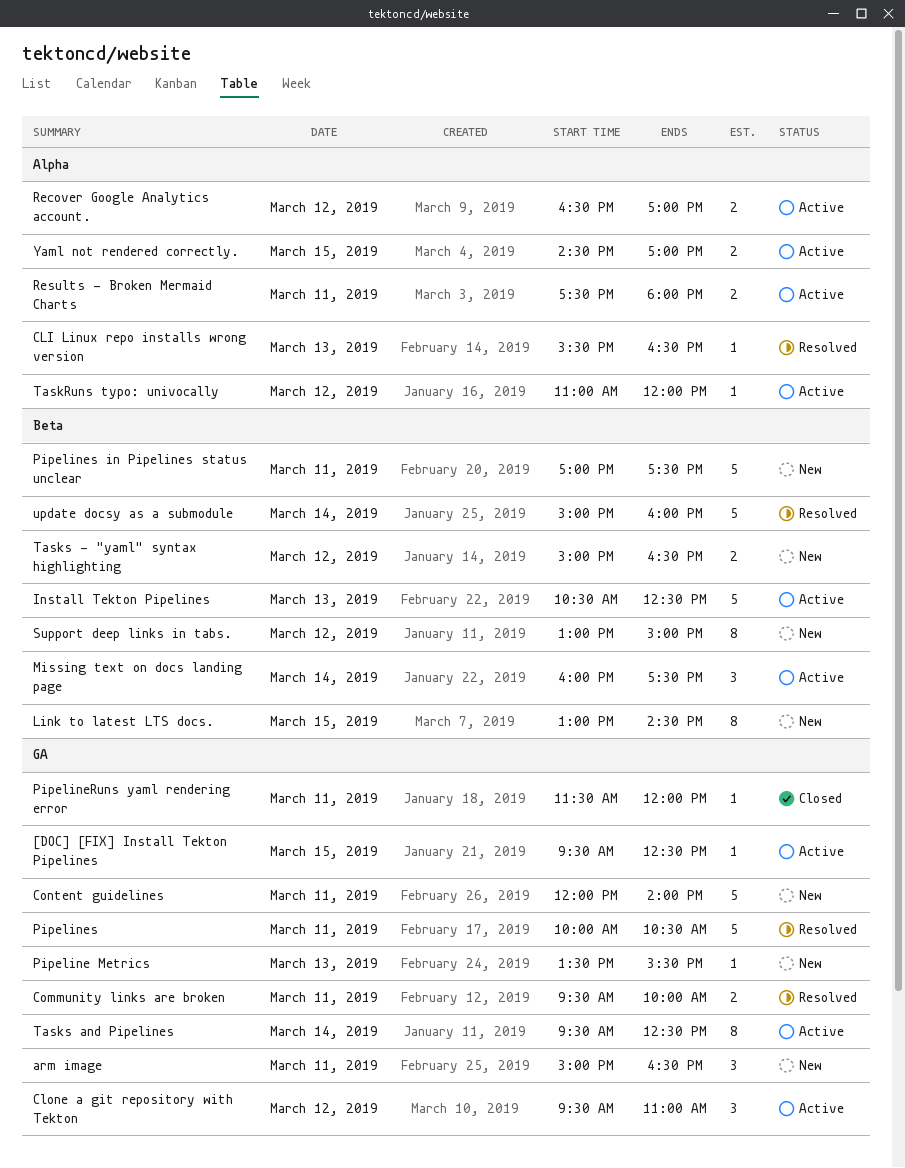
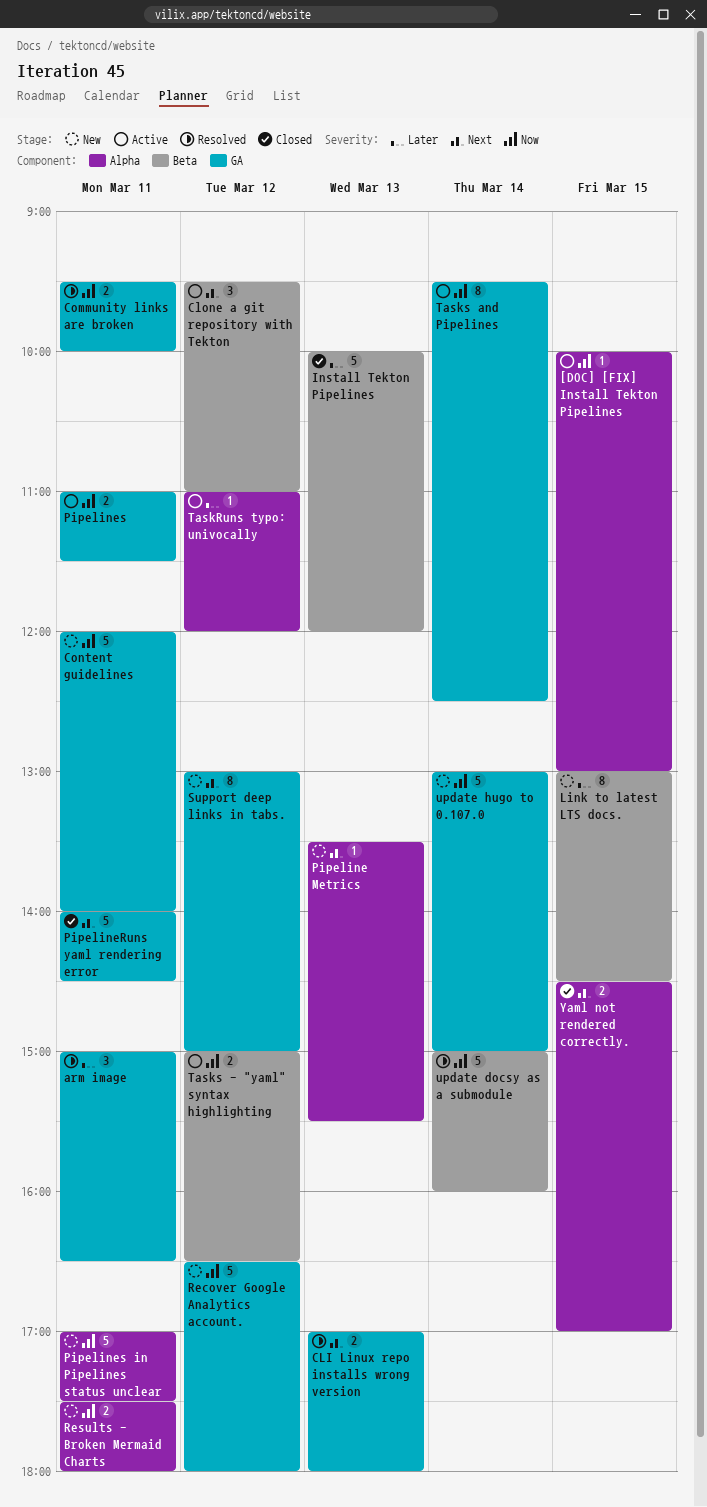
[DOC] [FIX] Install Tekton Pipelines, label: GA -> Alpha
[DOC] [FIX] Install Tekton Pipelines, begins: 09:30 -> 10:00
[DOC] [FIX] Install Tekton Pipelines, ends: 12:30 -> 13:00
arm image, status: New -> Resolved
CLI Linux repo installs wrong version, label: Alpha -> GA
CLI Linux repo installs wrong version, estimate: 1 -> 2
CLI Linux repo installs wrong version, begins: 15:30 -> 17:00
CLI Linux repo installs wrong version, ends: 16:30 -> 18:00
Clone a git repository with Tekton, label: GA -> Beta
Install Tekton Pipelines, status: Active -> Closed
Install Tekton Pipelines, begins: 10:30 -> 10:00
Install Tekton Pipelines, ends: 12:30 -> 12:00
Missing text on docs landing page: present -> none
Pipeline Metrics, label: GA -> Alpha
PipelineRuns yaml rendering error, estimate: 1 -> 5
PipelineRuns yaml rendering error, begins: 11:30 -> 14:00
PipelineRuns yaml rendering error, ends: 12:00 -> 14:30
Pipelines, status: Resolved -> Active
Pipelines, estimate: 5 -> 2
Pipelines, begins: 10:00 -> 11:00
Pipelines, ends: 10:30 -> 11:30
Pipelines in Pipelines status unclear, label: Beta -> Alpha
Recover Google Analytics account., status: Active -> New
Recover Google Analytics account., label: Alpha -> GA
Recover Google Analytics account., estimate: 2 -> 5
Recover Google Analytics account., ends: 17:00 -> 18:00
Results - Broken Mermaid Charts, status: Active -> New
Support deep links in tabs., label: Beta -> GA
Tasks - "yaml" syntax highlighting, status: New -> Active
update hugo to 0.107.0: none -> present
Yaml not rendered correctly., status: Active -> Closed

